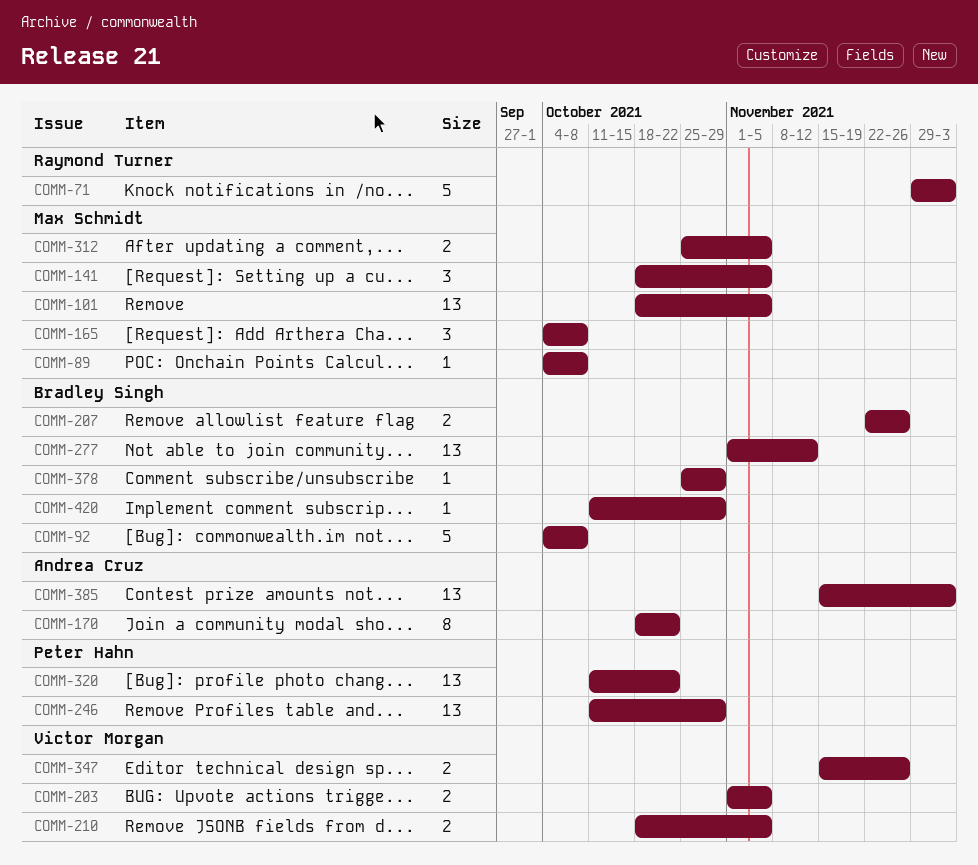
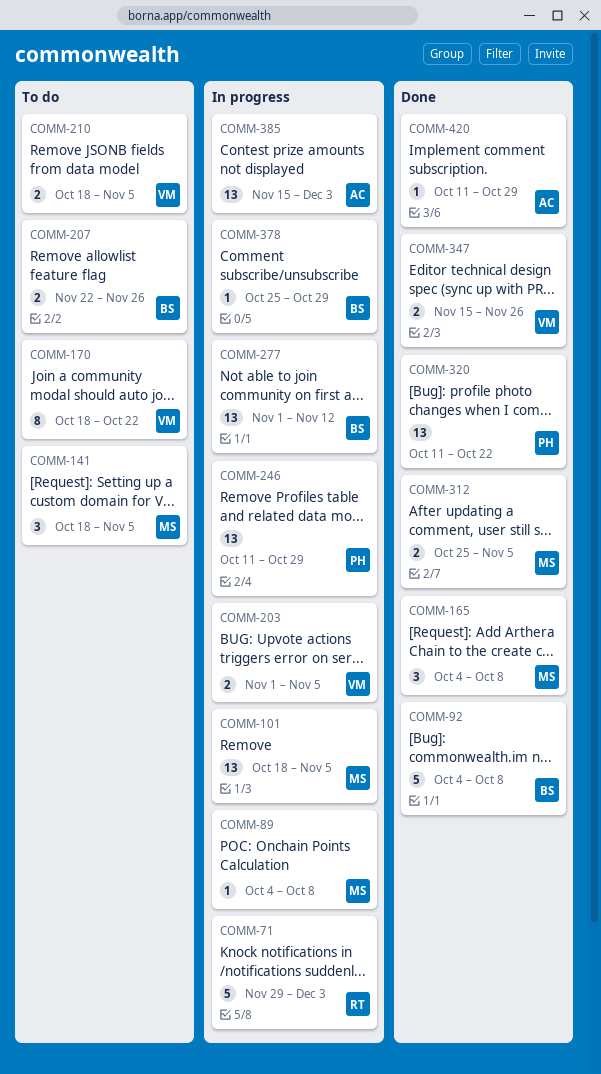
COMM-170, owner: Andrea Cruz -> Victor Morgan
COMM-420, owner: Bradley Singh -> Andrea Cruz

